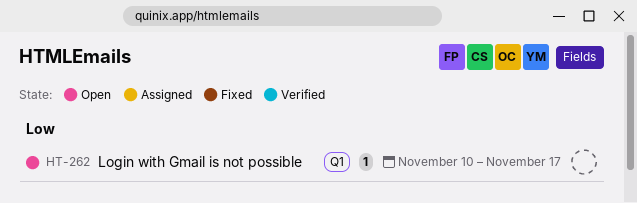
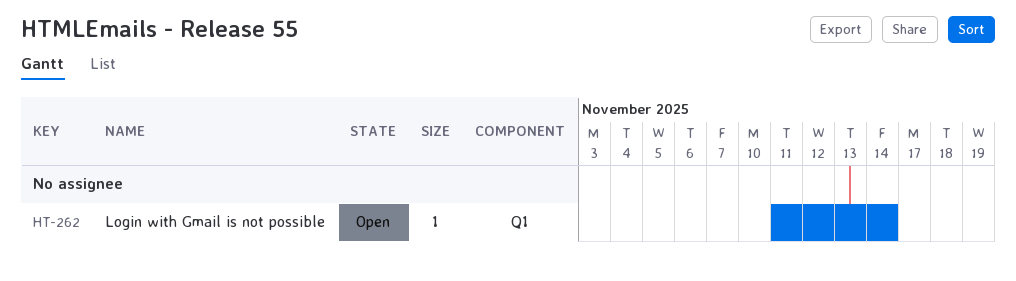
HT-262, start: Nov 10 -> Nov 11
HT-262, due: Nov 17 -> Nov 14

